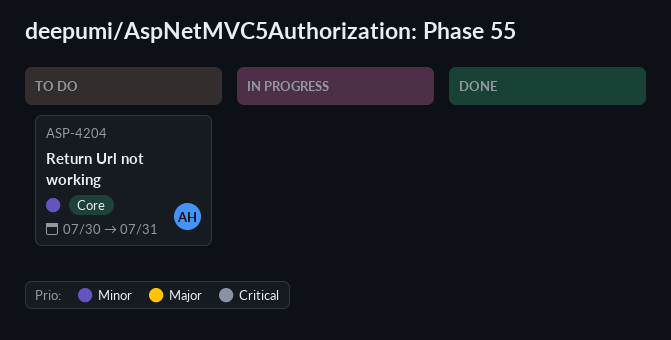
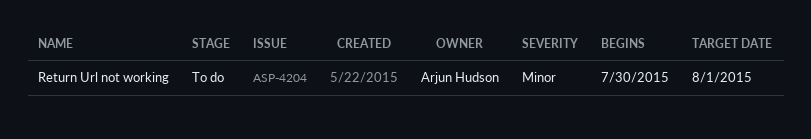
ASP-4204, due: Jul 31 -> Aug 1

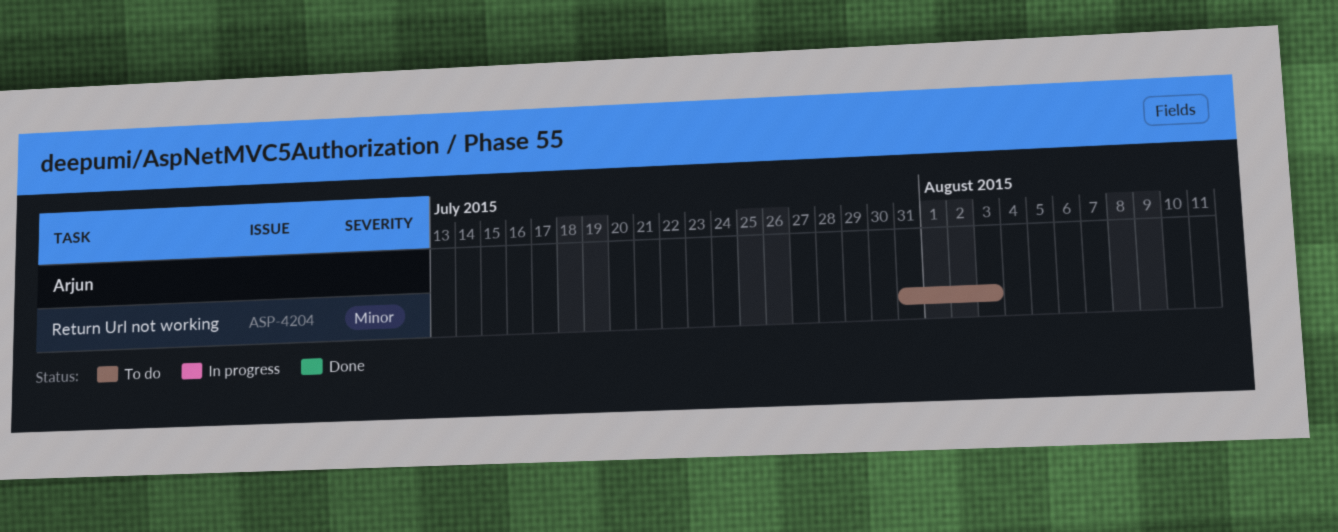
ASP-4204, start: Jul 30 -> Jul 31
ASP-4204, due: Aug 1 -> Aug 3

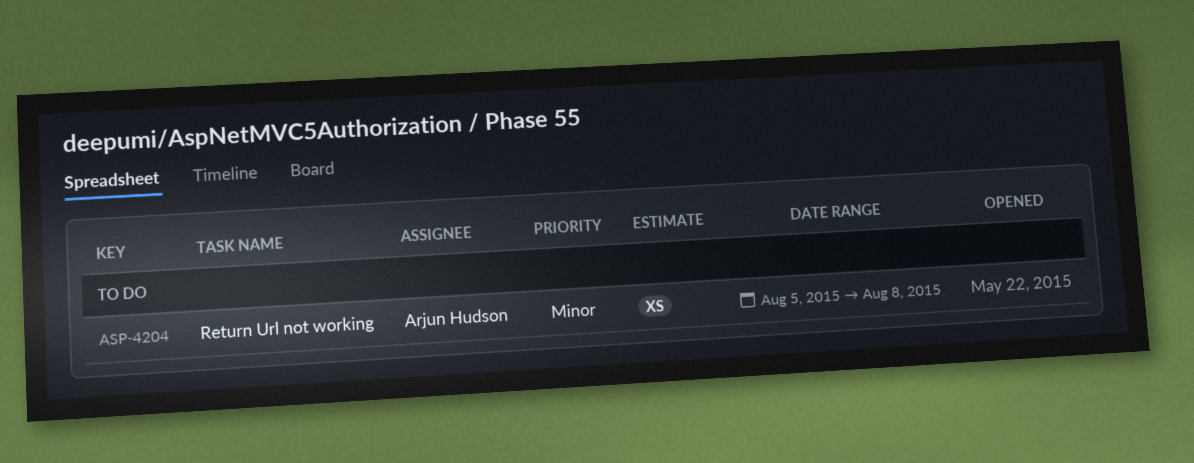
ASP-4204, start: Jul 31 -> Aug 5
ASP-4204, due: Aug 3 -> Aug 8

